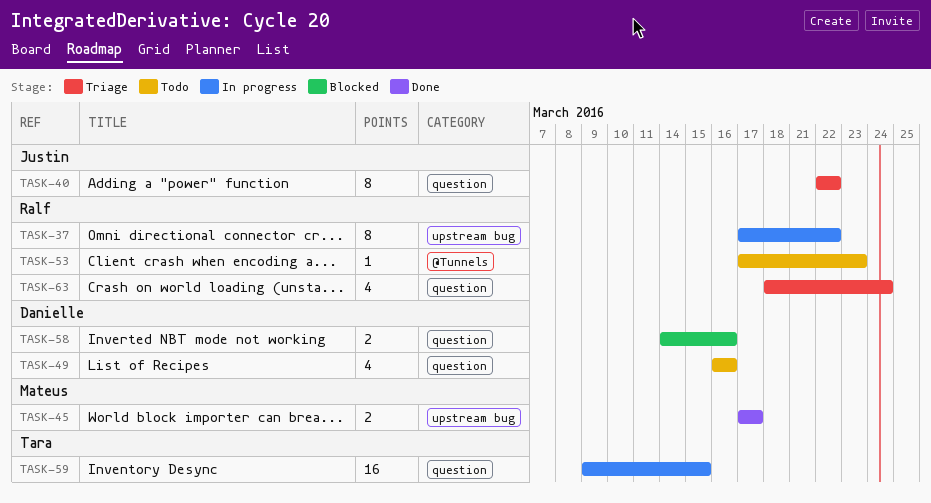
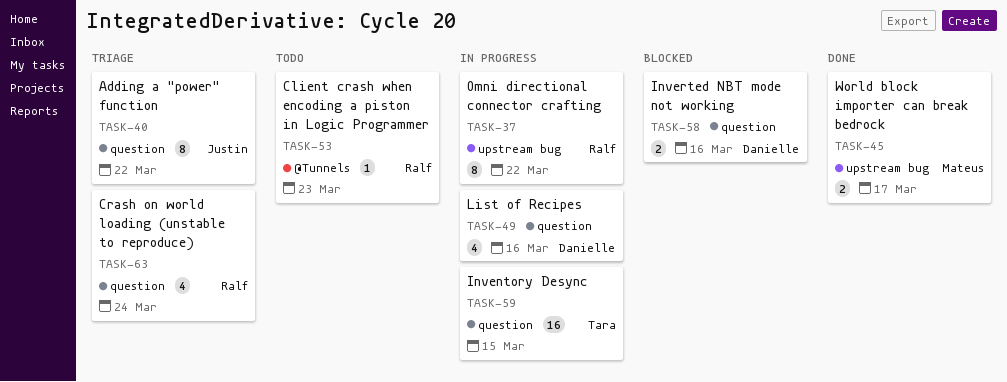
TASK-49, status: Todo -> In progress

